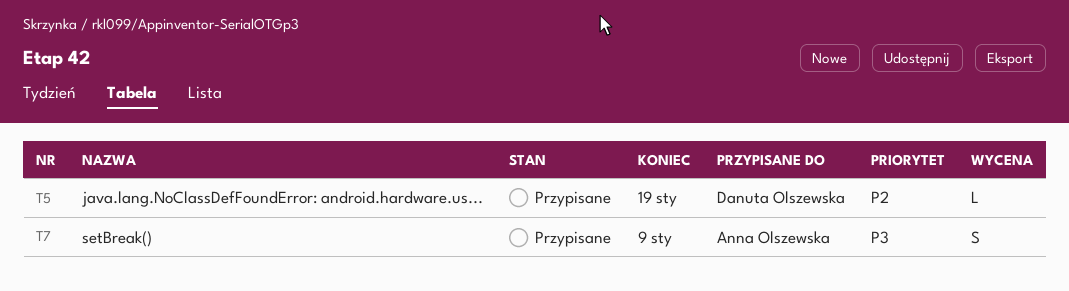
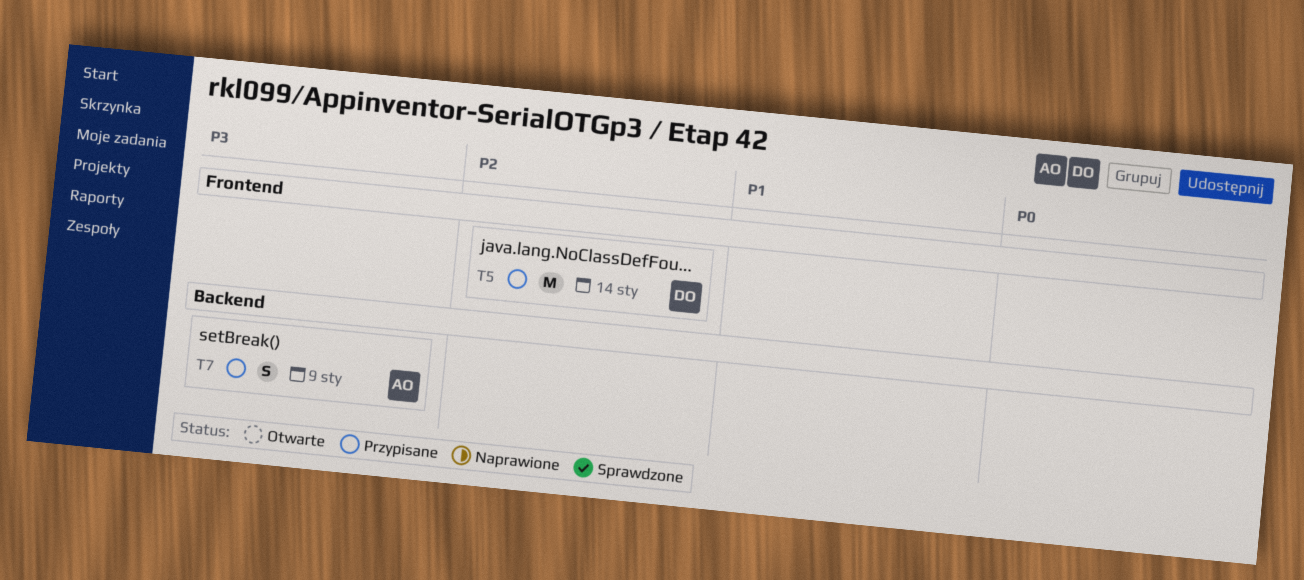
T5, estimate: L -> M
T5, due: Jan 19 -> Jan 14

